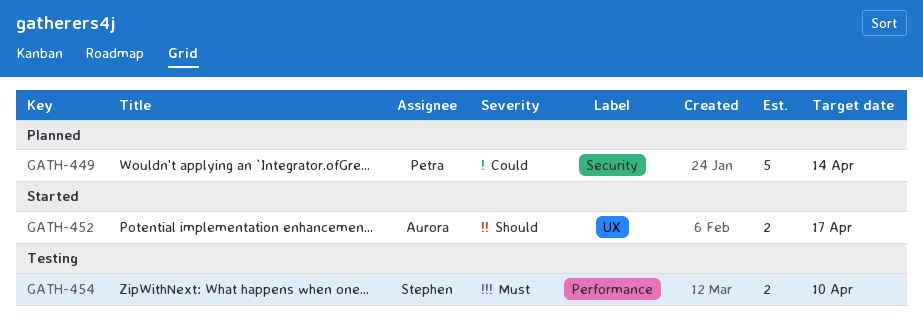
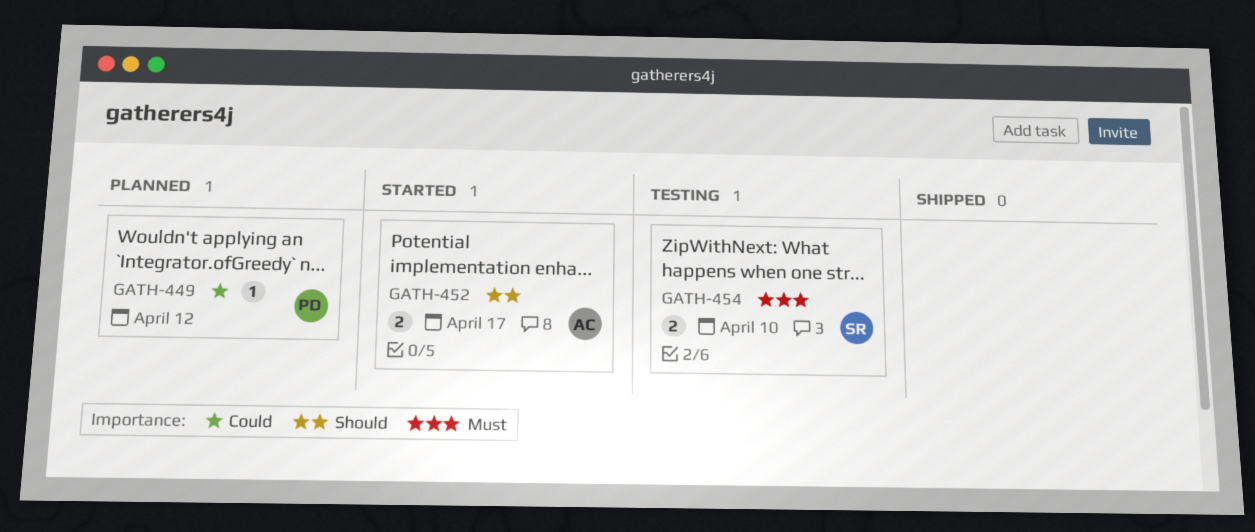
GATH-449, estimate: 5 -> 1
GATH-449, due: Apr 14 -> Apr 12

